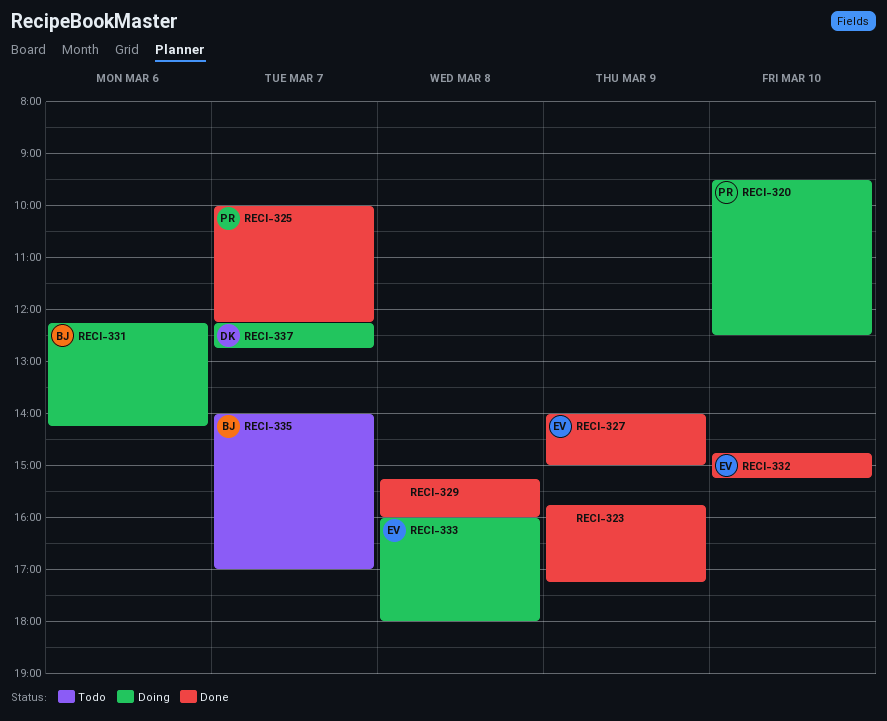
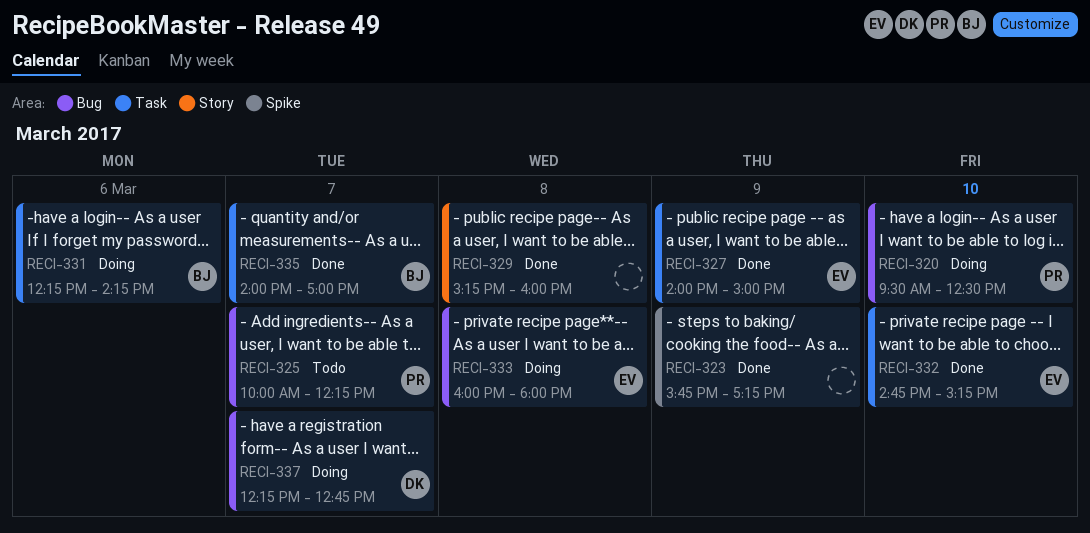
RECI-325, status: Done -> Todo
RECI-335, status: Todo -> Done

